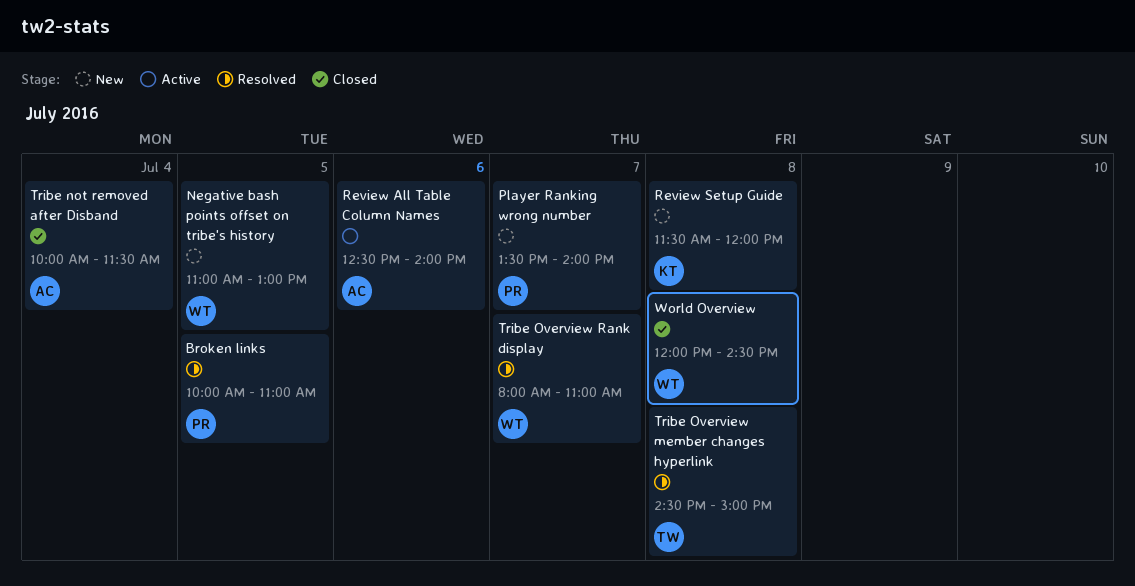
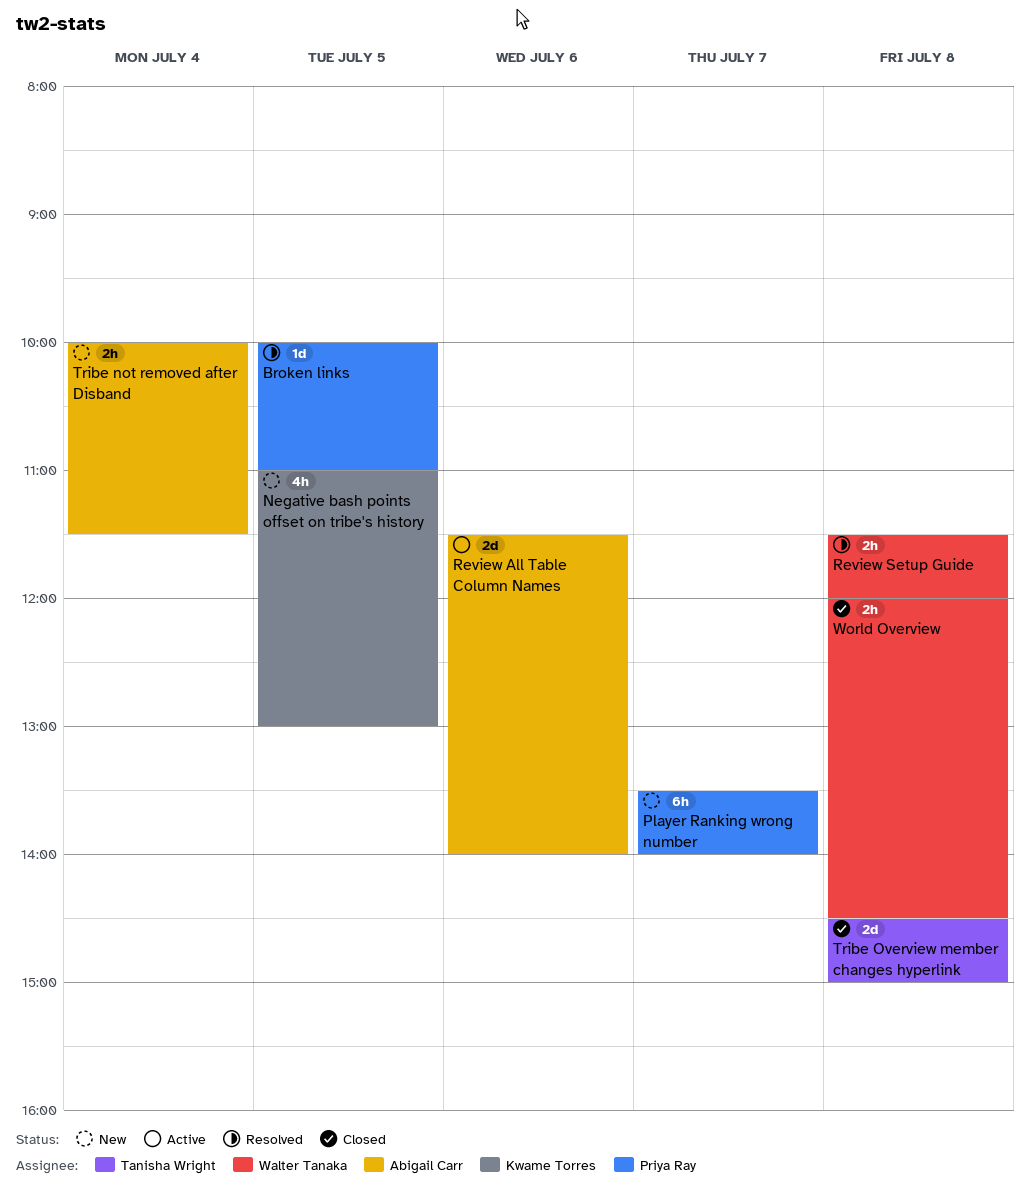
Negative bash points offset on tribe's history, owner: Walter Tanaka -> Kwame Torres
Review All Table Column Names, begins: 12:30 -> 11:30
Review Setup Guide, status: New -> Resolved
Review Setup Guide, owner: Kwame Torres -> Walter Tanaka
Tribe not removed after Disband, status: Closed -> New
Tribe Overview member changes hyperlink, status: Resolved -> Closed
Tribe Overview Rank display: present -> none

